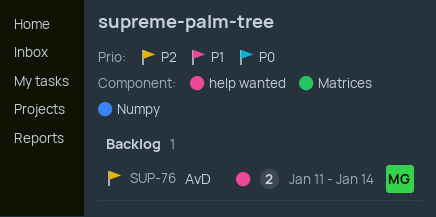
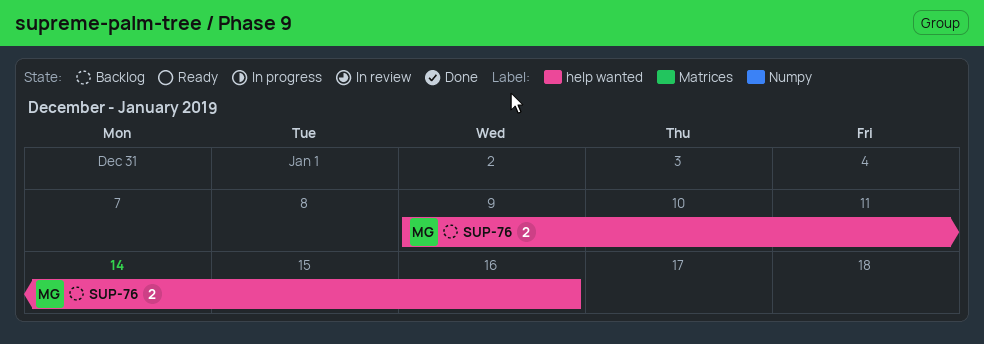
SUP-76, start: Jan 11 -> Jan 9
SUP-76, due: Jan 14 -> Jan 16

